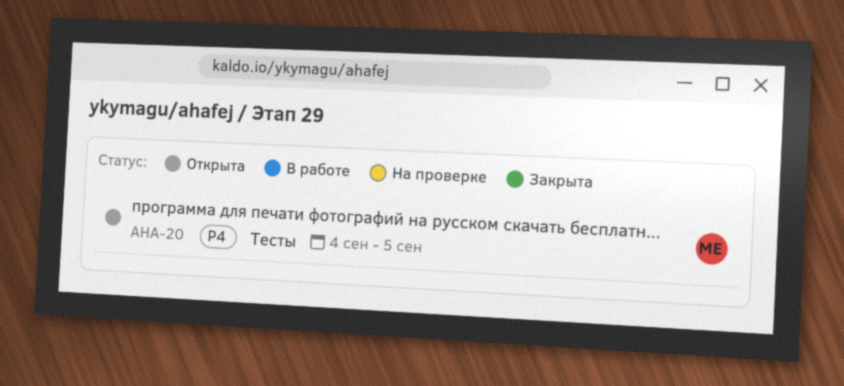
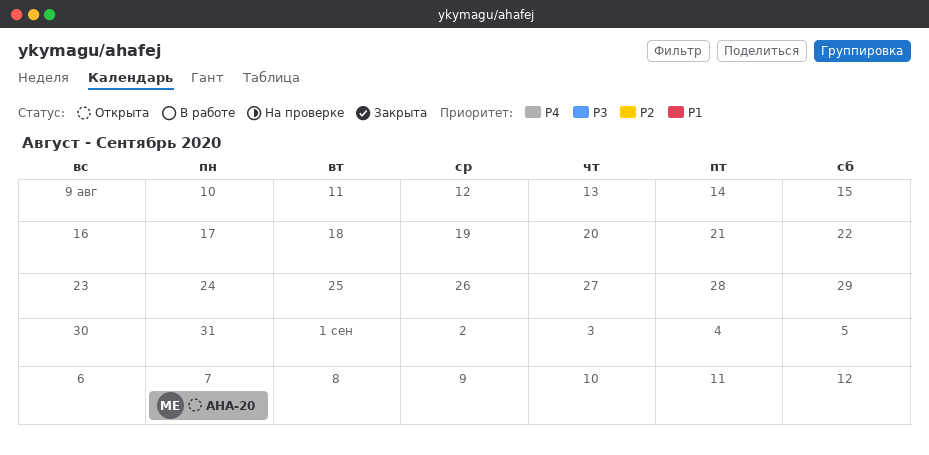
AHA-20, start: Sep 4 -> Sep 7
AHA-20, due: Sep 5 -> Sep 7

